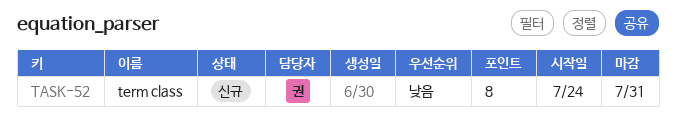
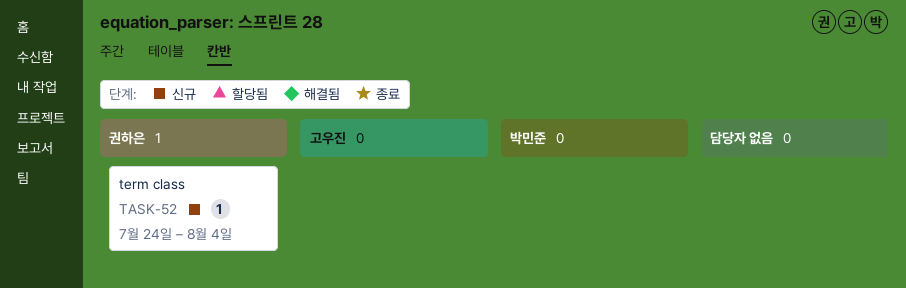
TASK-52, estimate: 8 -> 1
TASK-52, due: Jul 31 -> Aug 4

